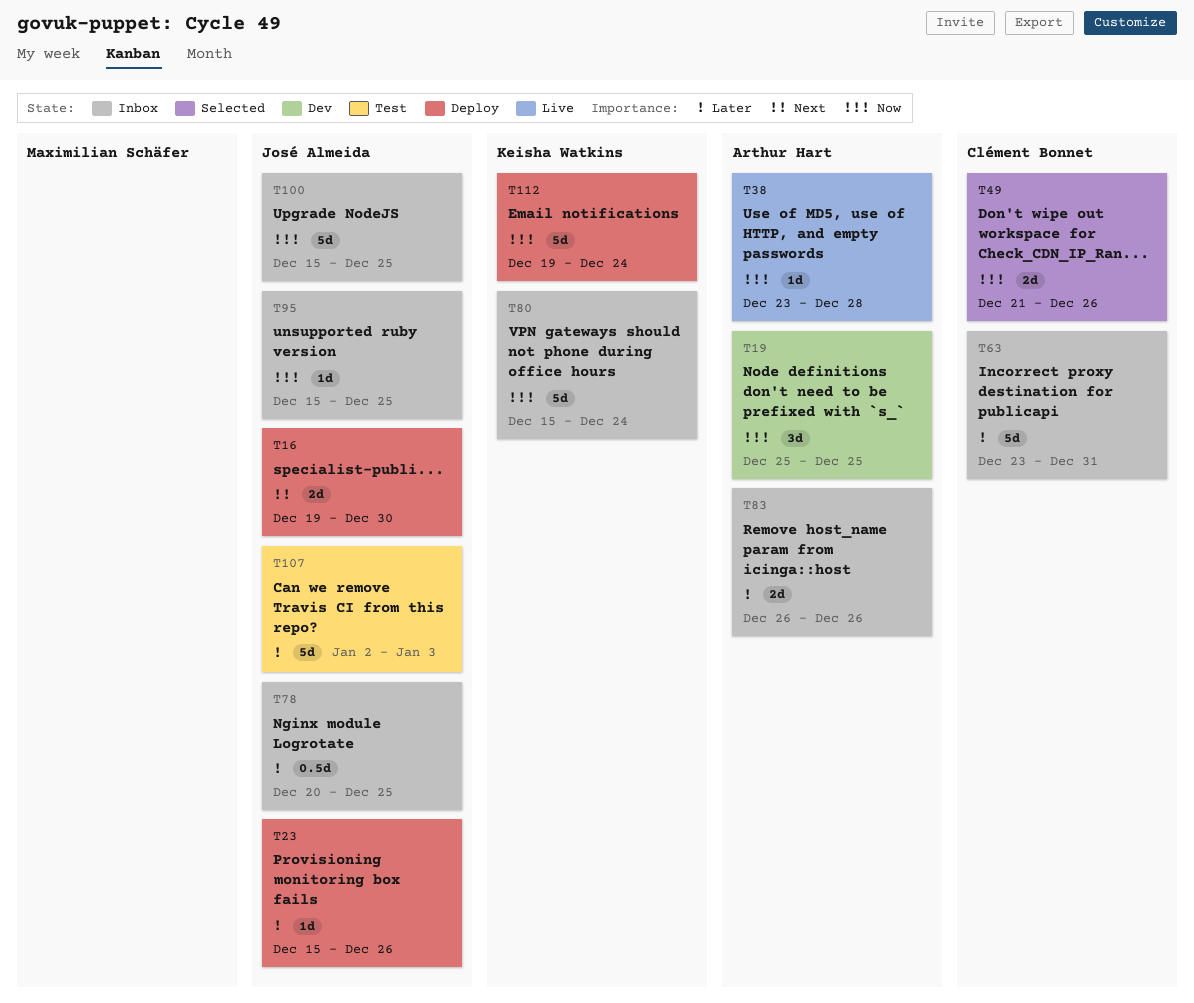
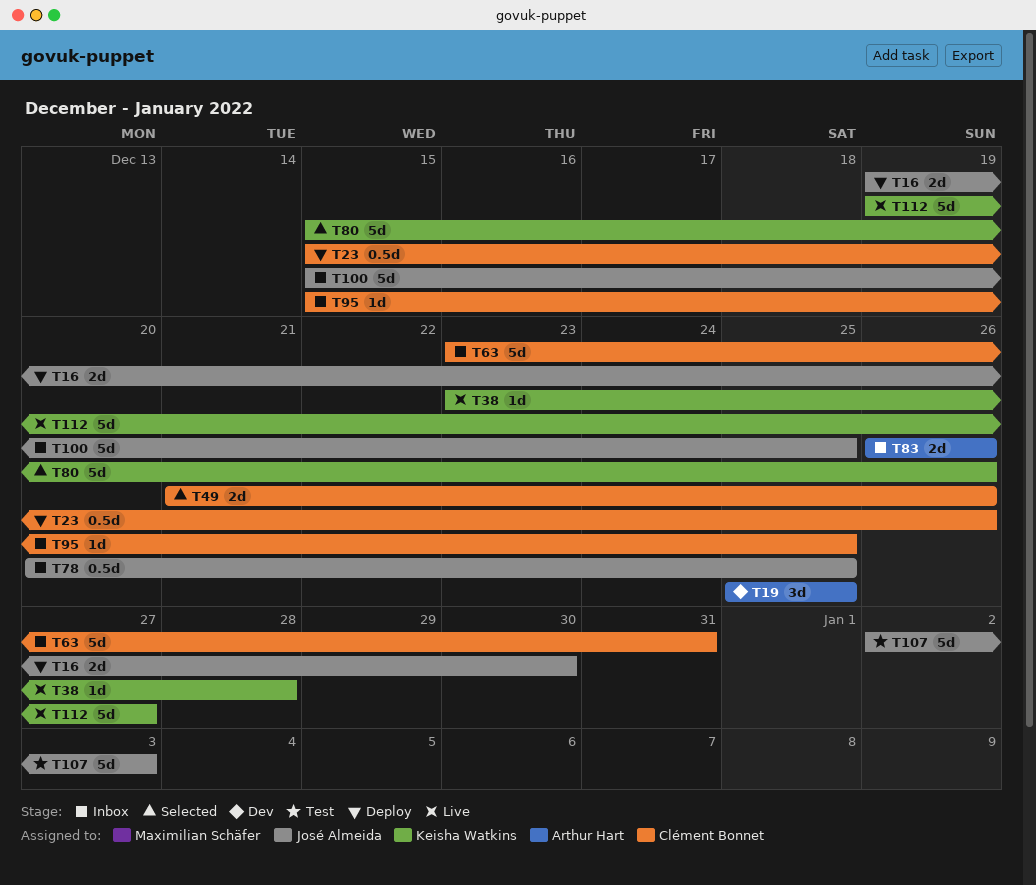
T23, owner: José Almeida -> Clément Bonnet
T23, estimate: 1d -> 0.5d
T38, owner: Arthur Hart -> Keisha Watkins
T80, status: Inbox -> Selected
T80, due: Dec 24 -> Dec 26
T95, owner: José Almeida -> Clément Bonnet
T112, status: Deploy -> Live
T112, due: Dec 24 -> Dec 27

